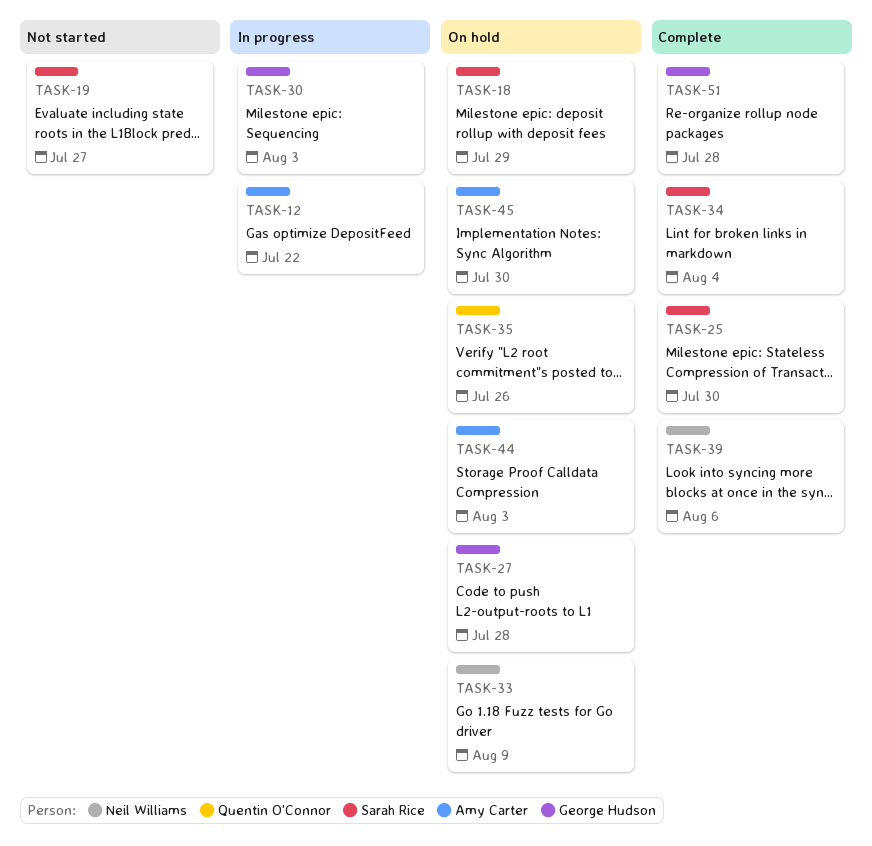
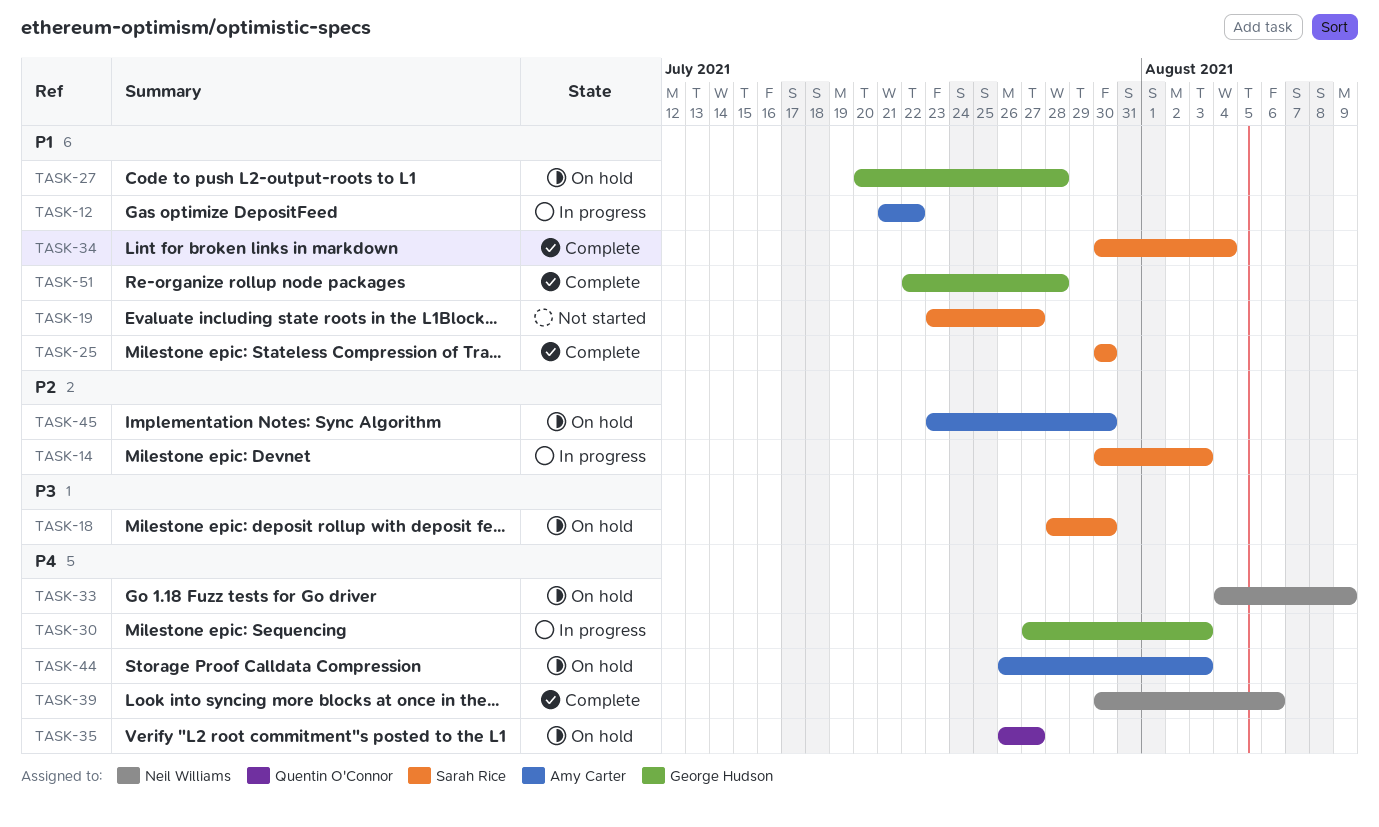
TASK-14: none -> present
TASK-18, due: Jul 29 -> Jul 30
TASK-35, due: Jul 26 -> Jul 27

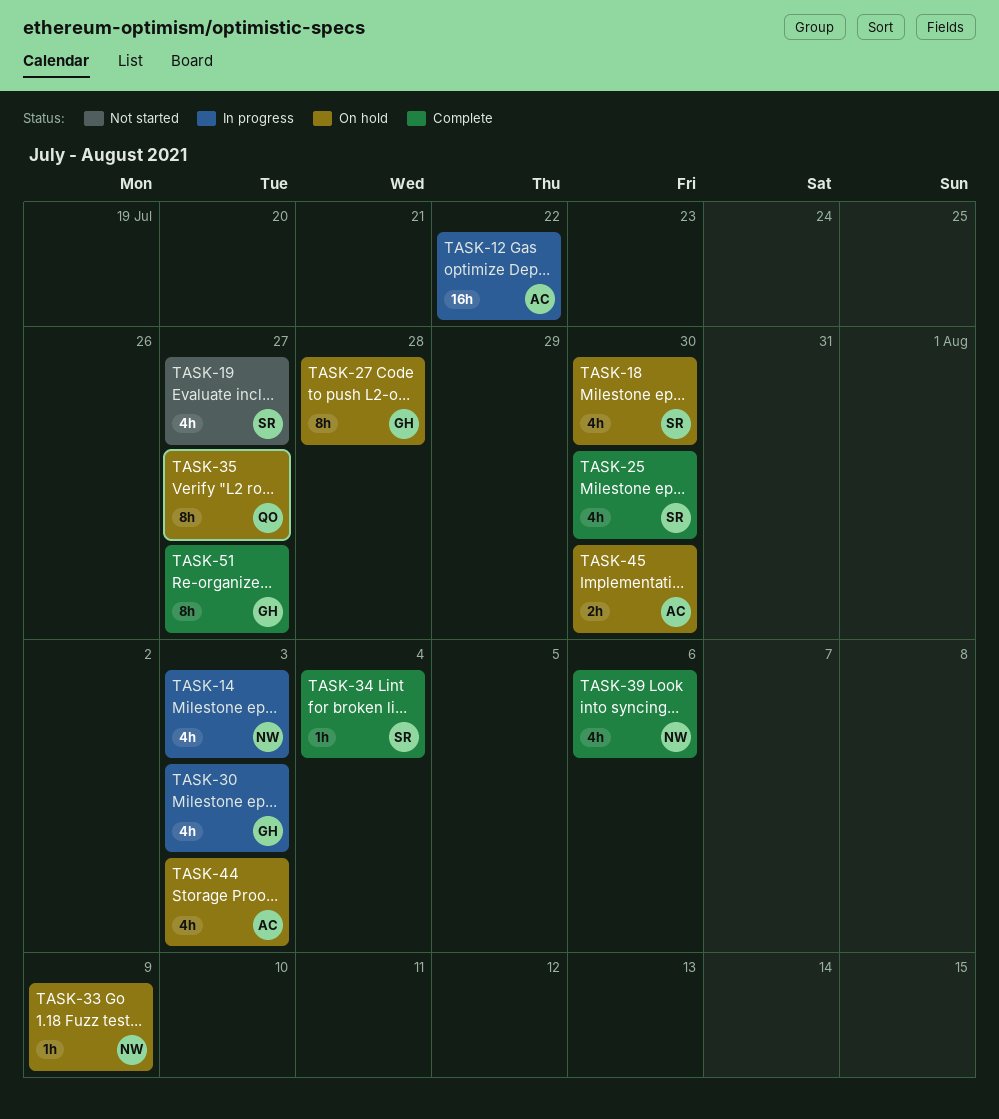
TASK-14, owner: Sarah Rice -> Neil Williams
TASK-51, due: Jul 28 -> Jul 27

